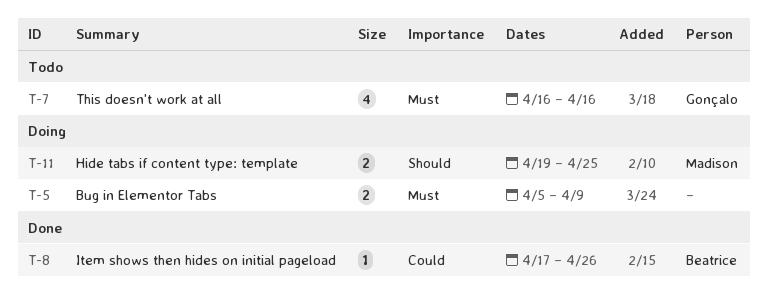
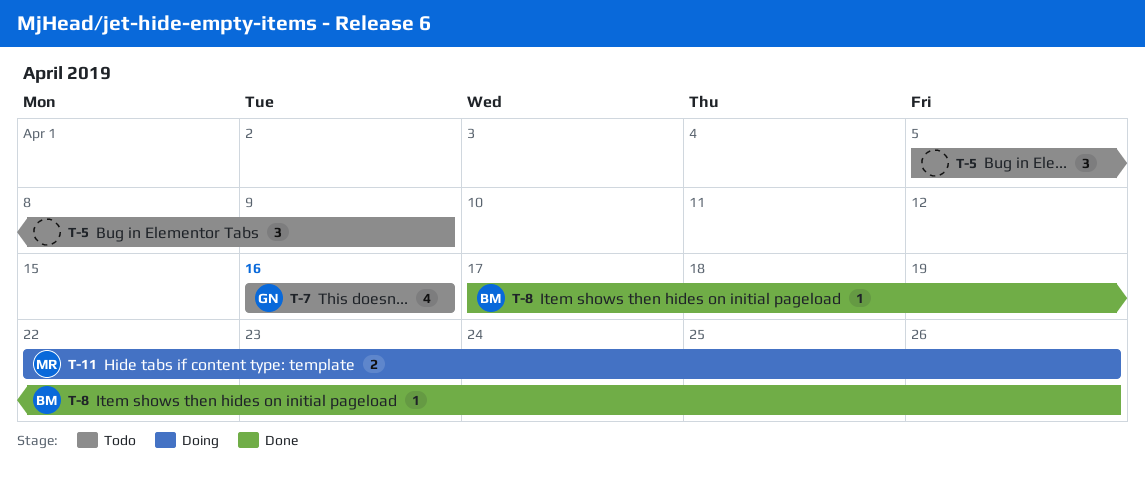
T-5, status: Doing -> Todo
T-5, estimate: 2 -> 3
T-11, start: Apr 19 -> Apr 22
T-11, due: Apr 25 -> Apr 26

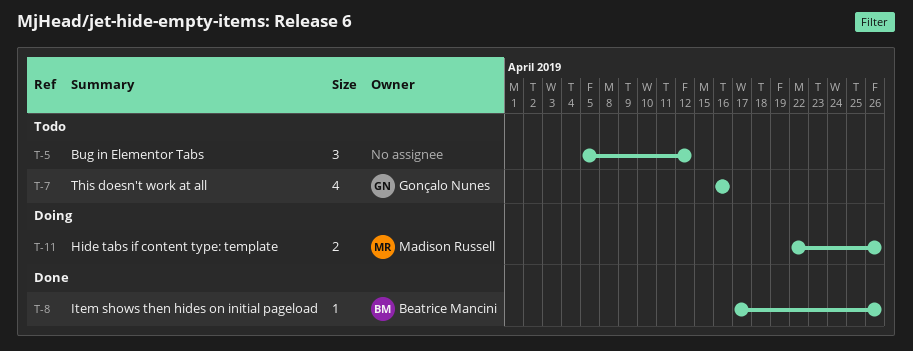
T-5, due: Apr 9 -> Apr 12

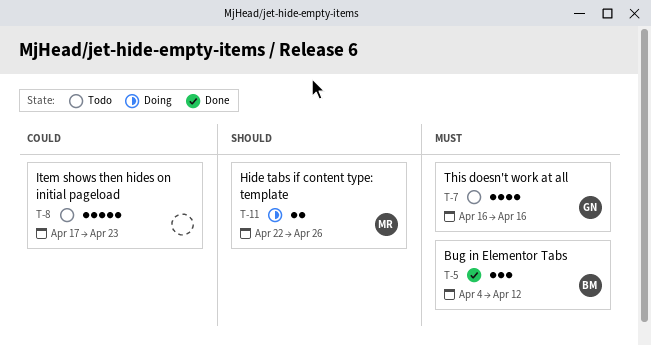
T-5, status: Todo -> Done
T-5, owner: none -> Beatrice Mancini
T-5, start: Apr 5 -> Apr 4
T-8, status: Done -> Todo
T-8, owner: Beatrice Mancini -> none
T-8, estimate: 1 -> 5
T-8, due: Apr 26 -> Apr 23

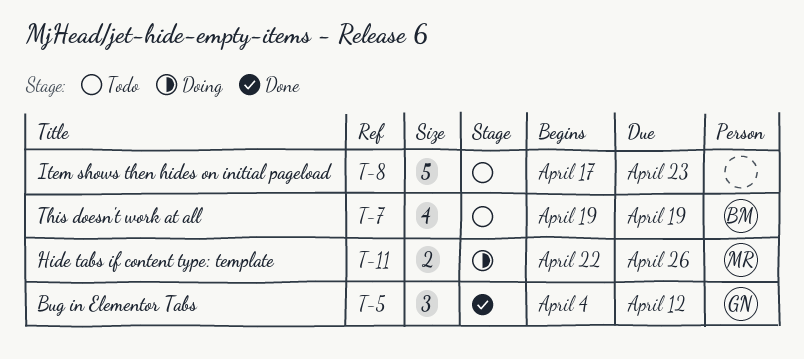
T-5, owner: BM -> GN
T-7, owner: GN -> BM
T-7, start: Apr 16 -> Apr 19
T-7, due: Apr 16 -> Apr 19

